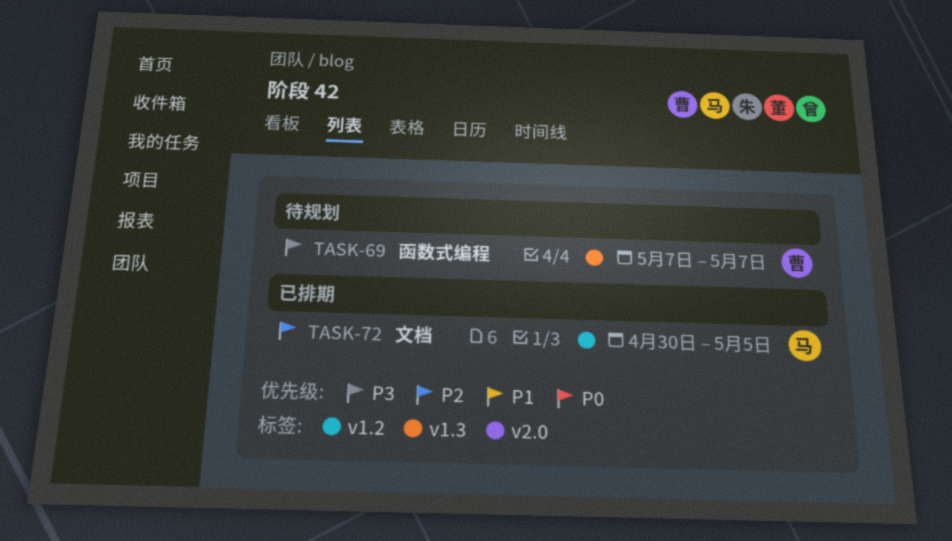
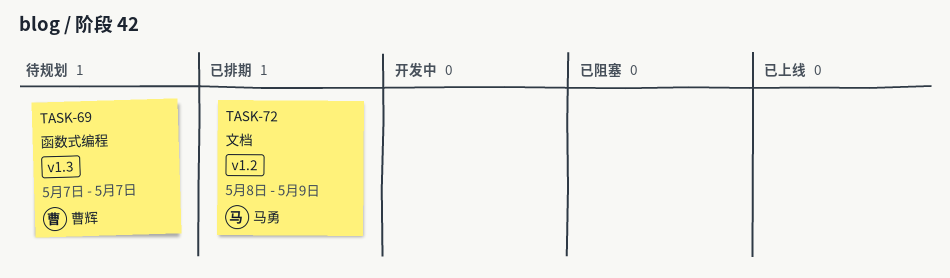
TASK-72, start: Apr 30 -> May 8
TASK-72, due: May 5 -> May 9

